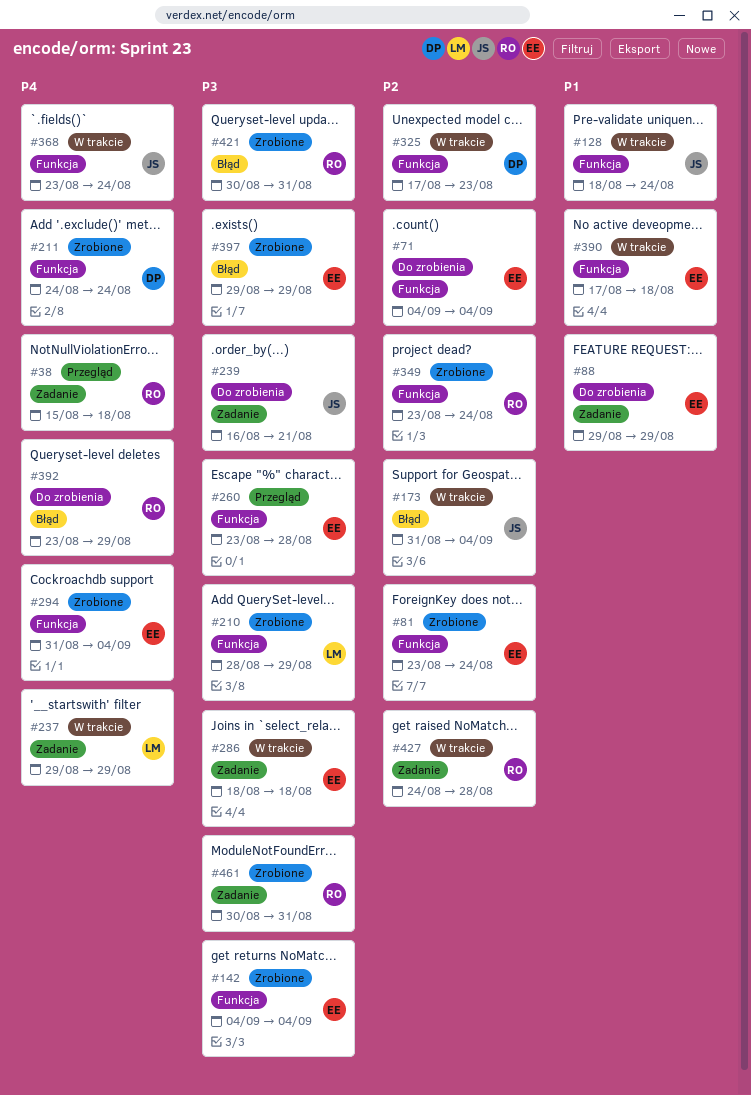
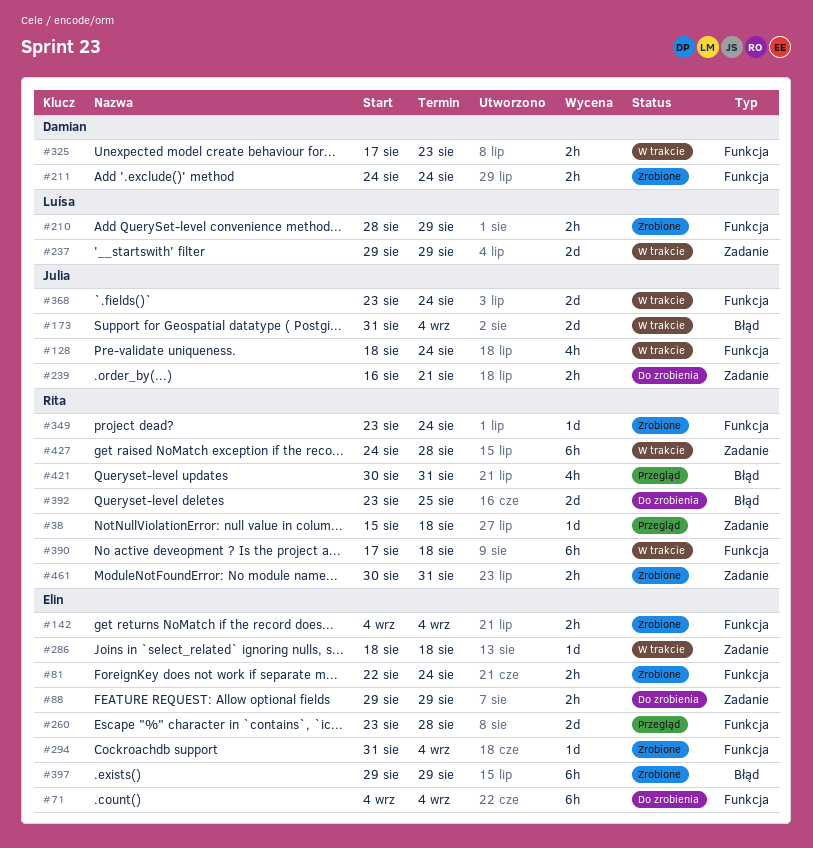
#81, start: Aug 23 -> Aug 22
#390, owner: Elin -> Rita
#392, due: Aug 29 -> Aug 25
#421, status: Zrobione -> Przegląd

